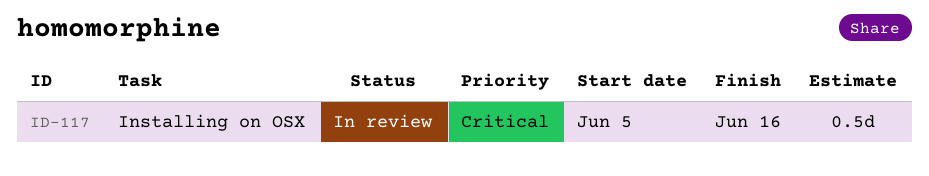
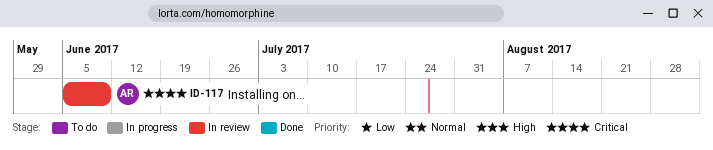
ID-117, due: Jun 16 -> Jun 9

